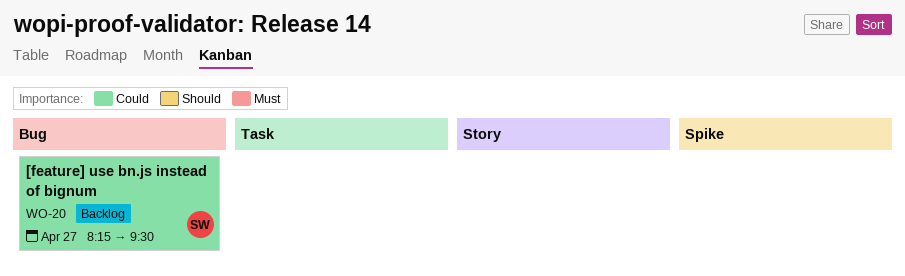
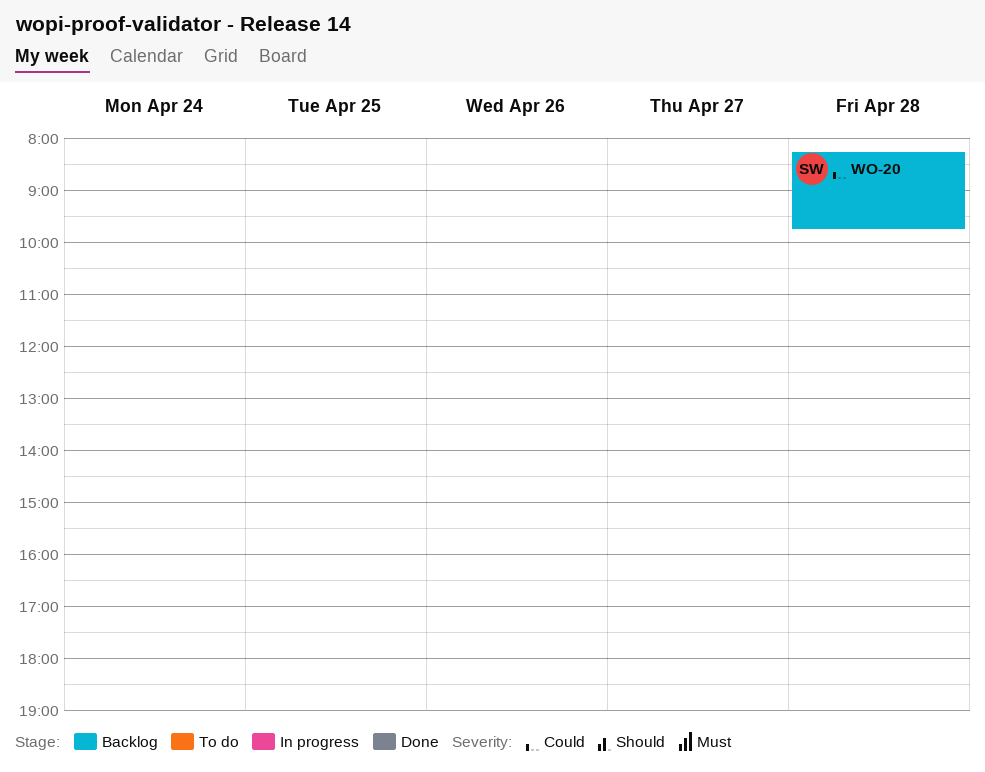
WO-20, day: Apr 27 -> Apr 28
WO-20, ends: 09:30 -> 09:45

